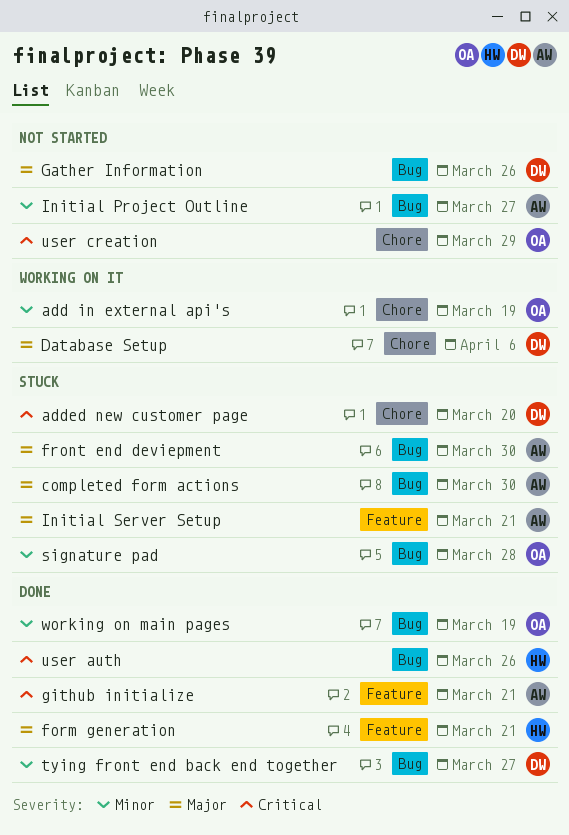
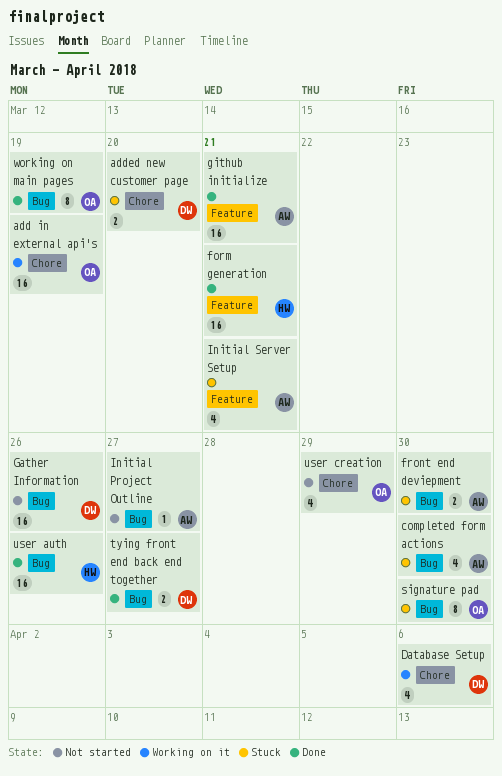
signature pad, due: Mar 28 -> Mar 30

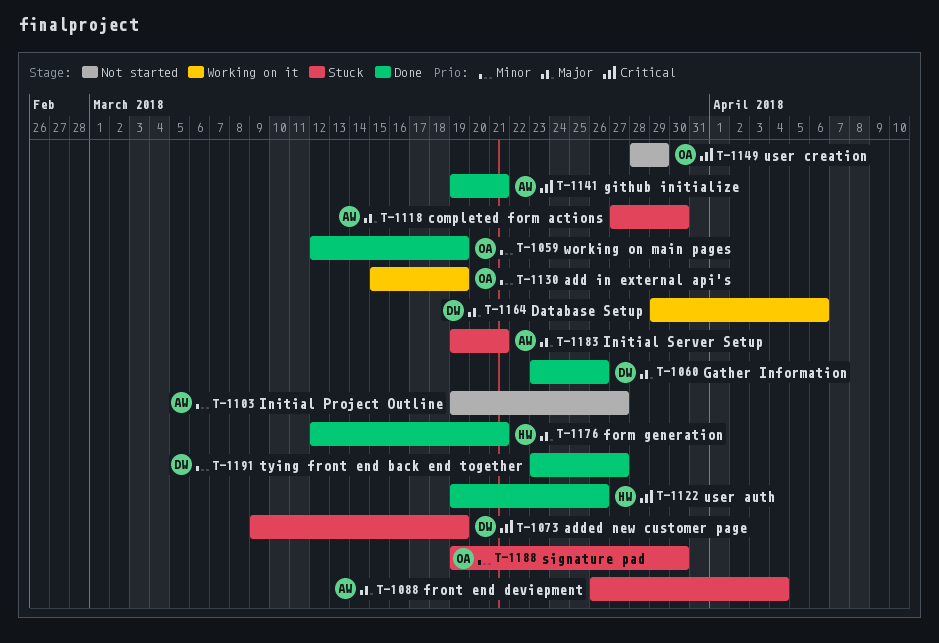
added new customer page, due: Mar 20 -> Mar 19
front end deviepment, due: Mar 30 -> Apr 4
Gather Information, status: Not started -> Done

